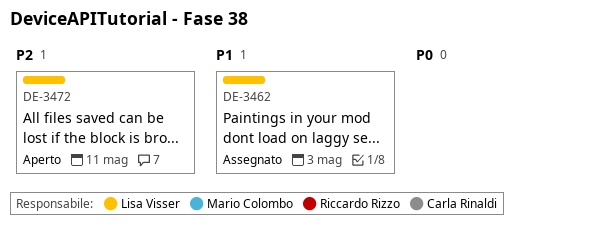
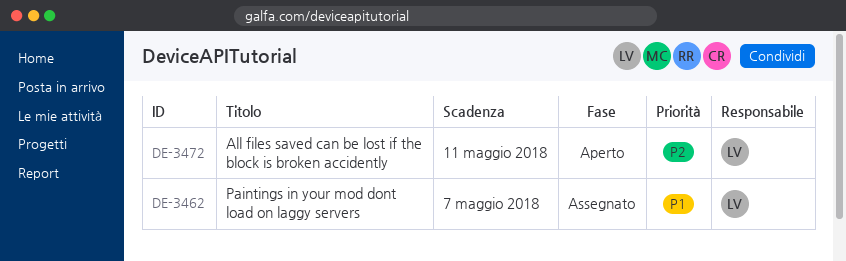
DE-3462, due: May 3 -> May 7

